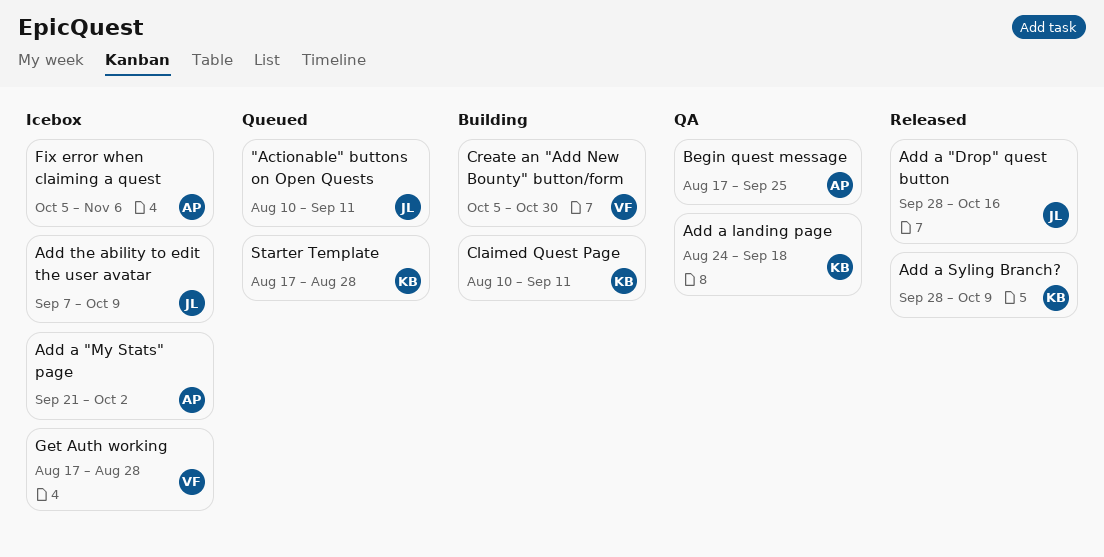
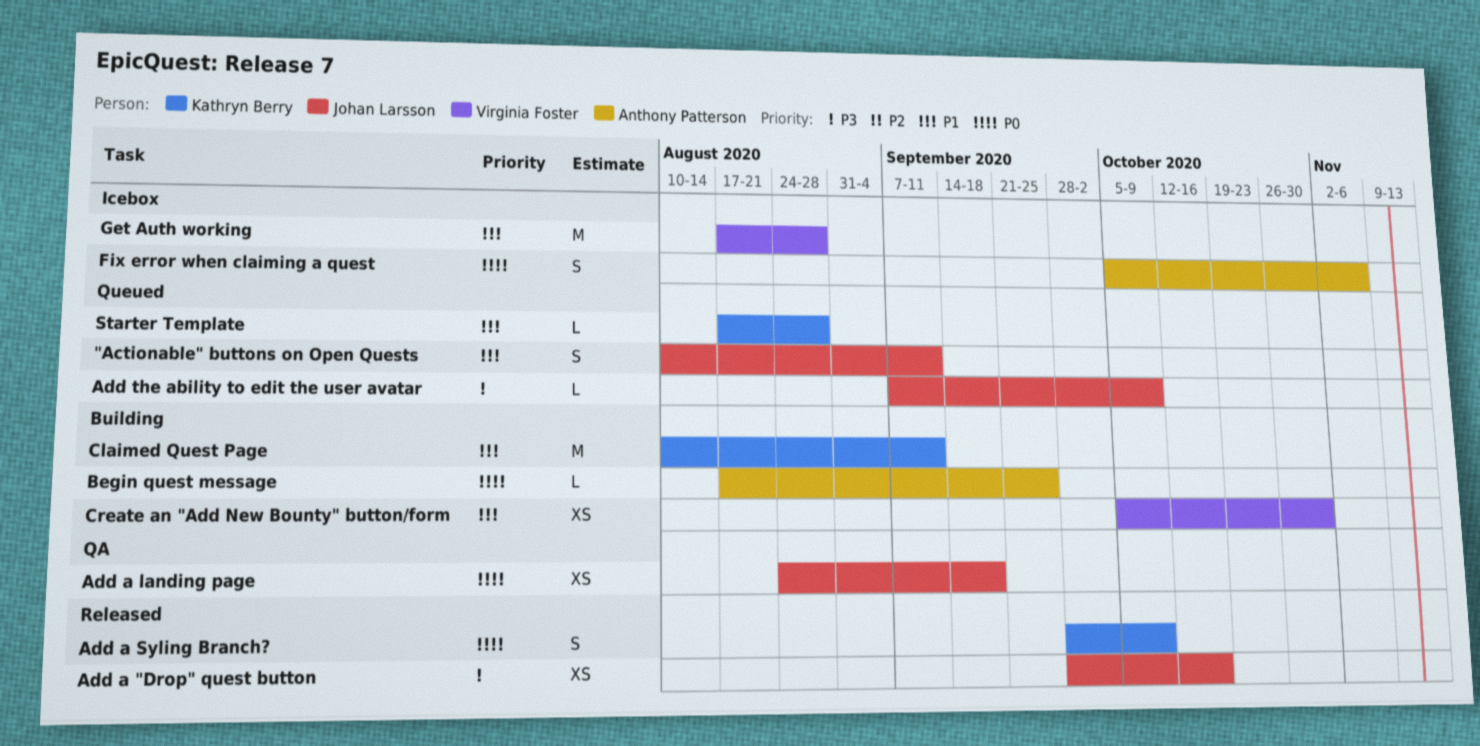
Add a "My Stats" page: present -> none
Add a landing page, owner: Kathryn Berry -> Johan Larsson
Add the ability to edit the user avatar, status: Icebox -> Queued
Begin quest message, status: QA -> Building

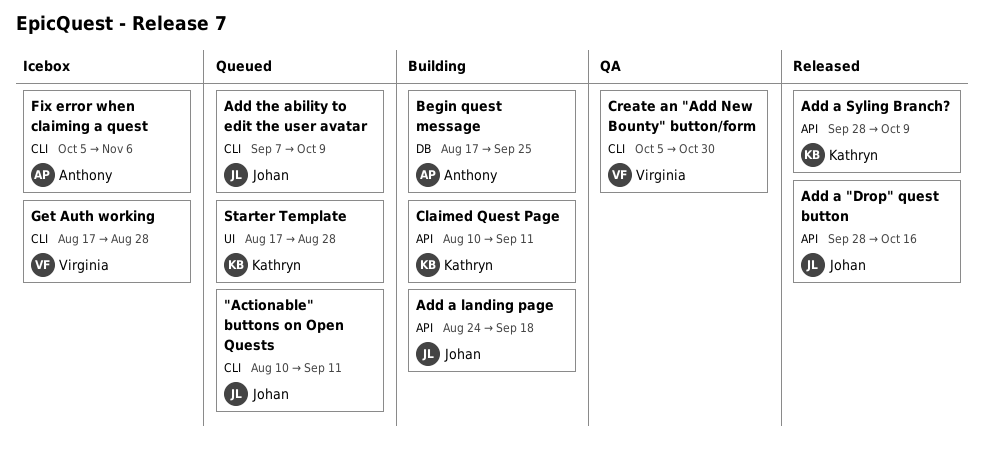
Add a landing page, status: QA -> Building
Create an "Add New Bounty" button/form, status: Building -> QA

